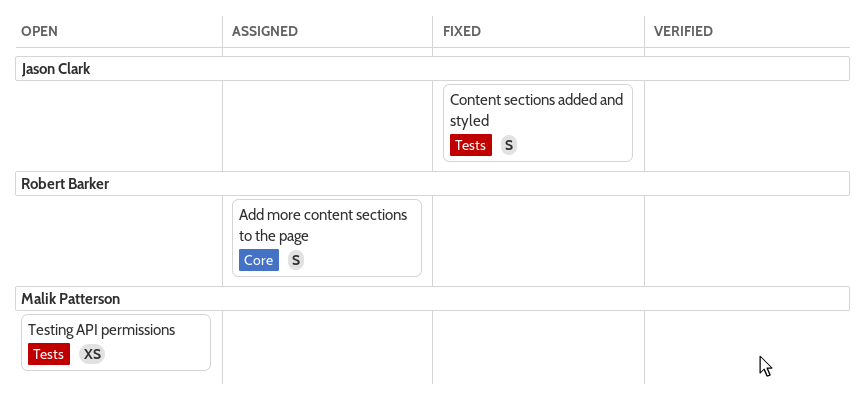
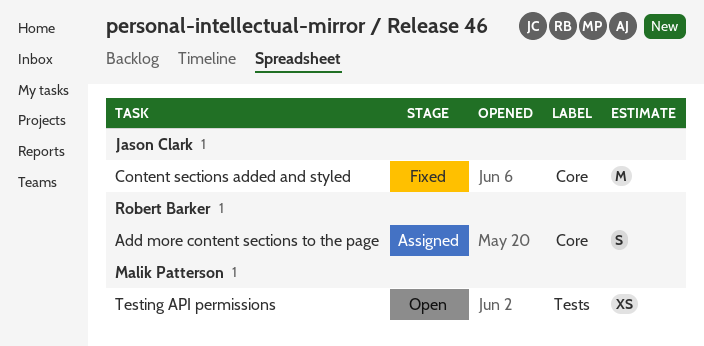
Content sections added and styled, label: Tests -> Core
Content sections added and styled, estimate: S -> M

